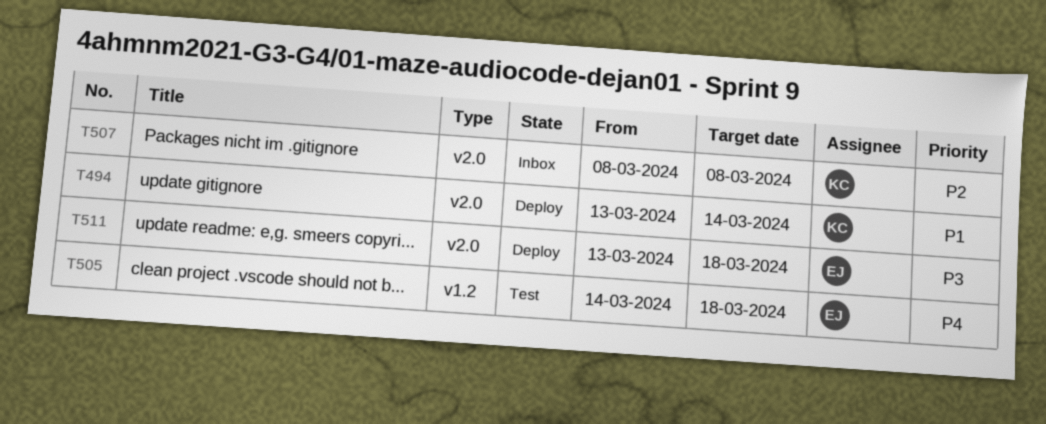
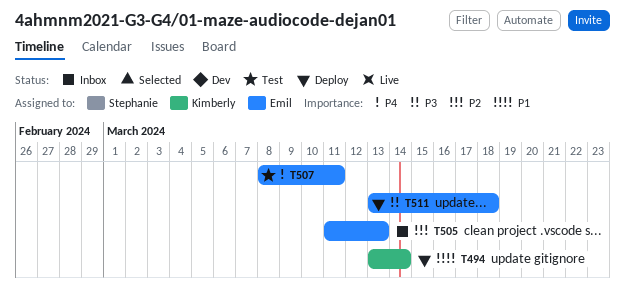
T505, status: Test -> Inbox
T505, priority: P4 -> P2
T505, start: Mar 14 -> Mar 11
T505, due: Mar 18 -> Mar 13
T507, status: Inbox -> Test
T507, owner: Kimberly -> Emil
T507, priority: P2 -> P4
T507, due: Mar 8 -> Mar 11

